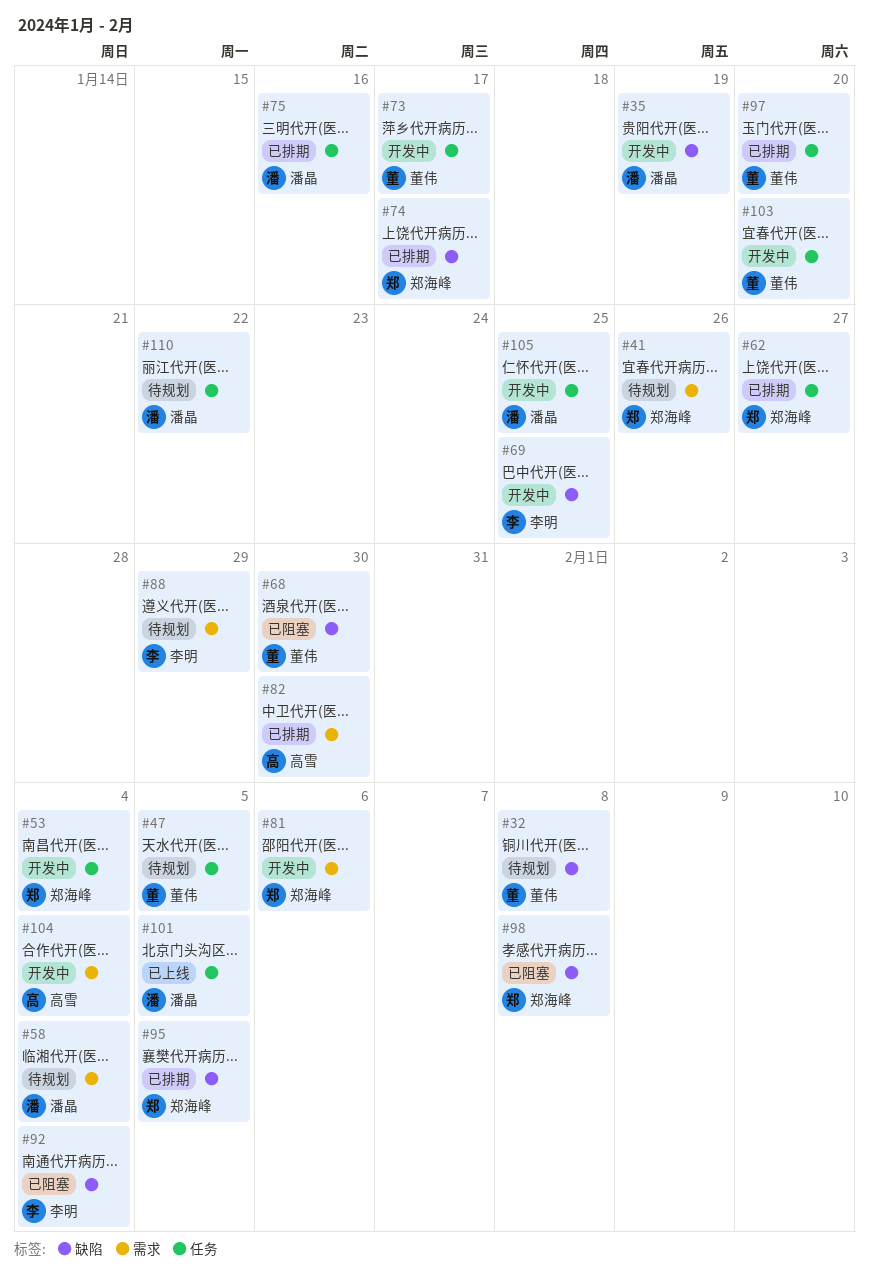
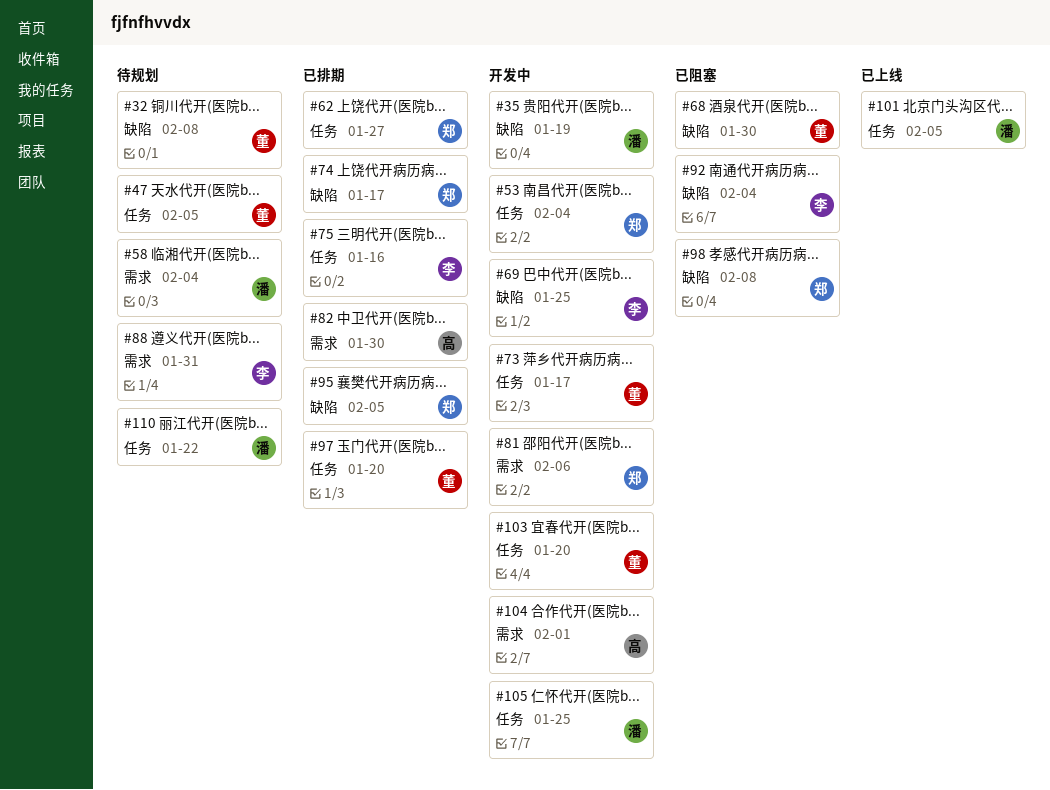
#41: present -> none
#75, owner: 潘晶 -> 李明
#88, due: Jan 29 -> Jan 31
#104, due: Feb 4 -> Feb 1

